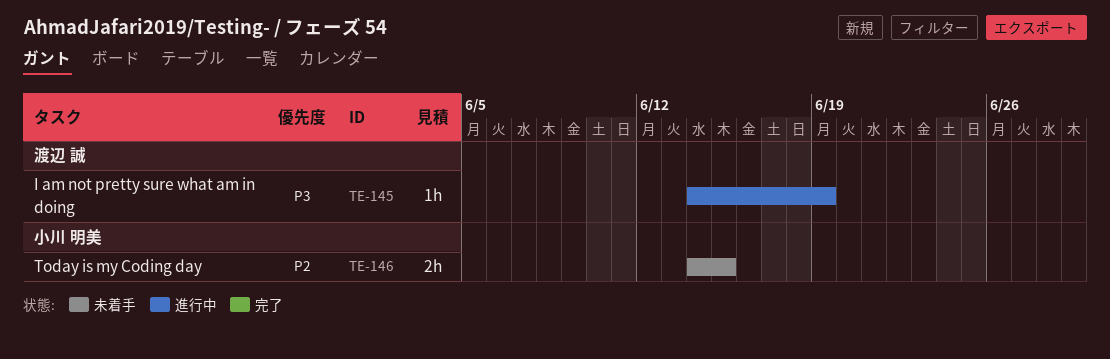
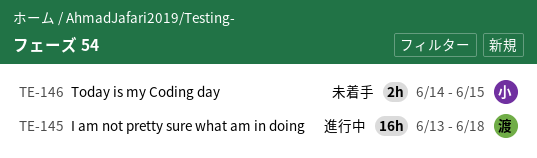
TE-145, estimate: 1h -> 16h
TE-145, start: Jun 14 -> Jun 13
TE-145, due: Jun 19 -> Jun 18

